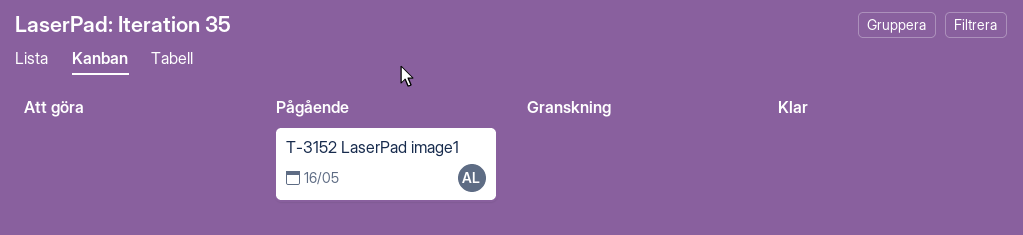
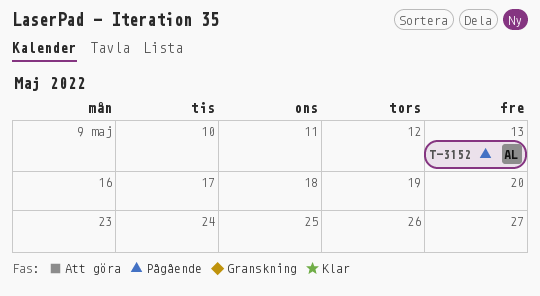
T-3152, due: May 16 -> May 13

